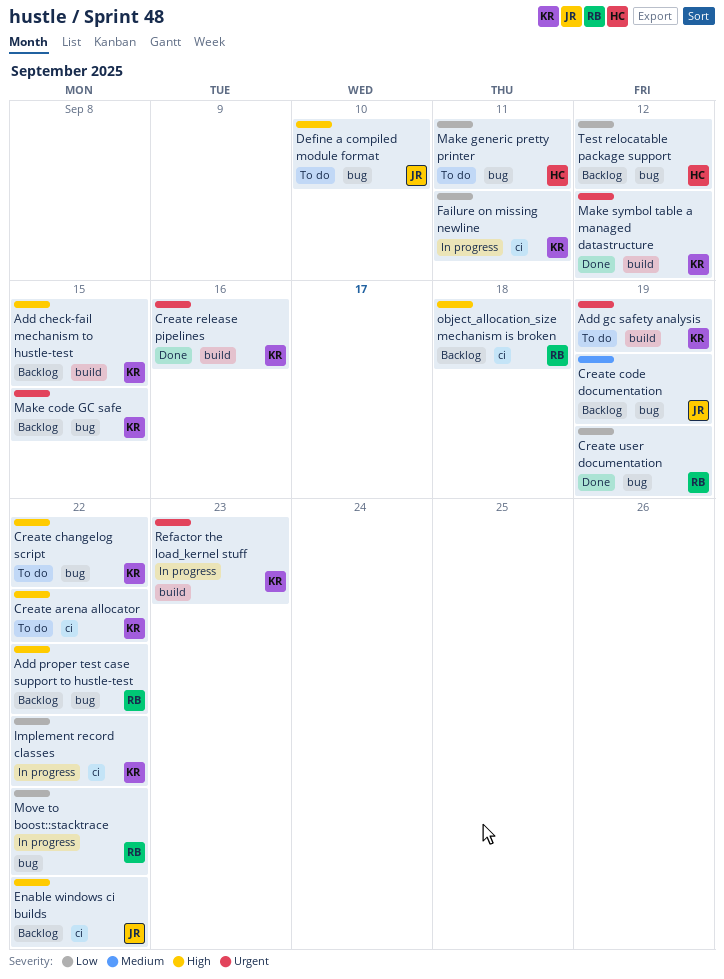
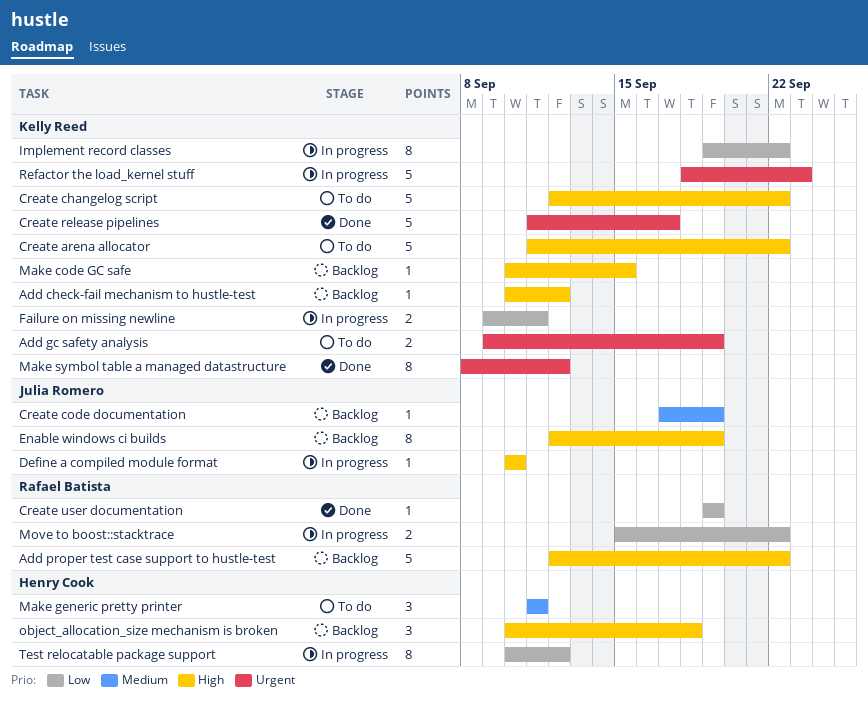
Add check-fail mechanism to hustle-test, due: Sep 15 -> Sep 12
Create release pipelines, due: Sep 16 -> Sep 17
Define a compiled module format, status: To do -> In progress
Enable windows ci builds, due: Sep 22 -> Sep 19
Make code GC safe, priority: Urgent -> High
Make generic pretty printer, priority: Low -> Medium
object_allocation_size mechanism is broken, owner: Rafael Batista -> Henry Cook
Test relocatable package support, status: Backlog -> In progress

